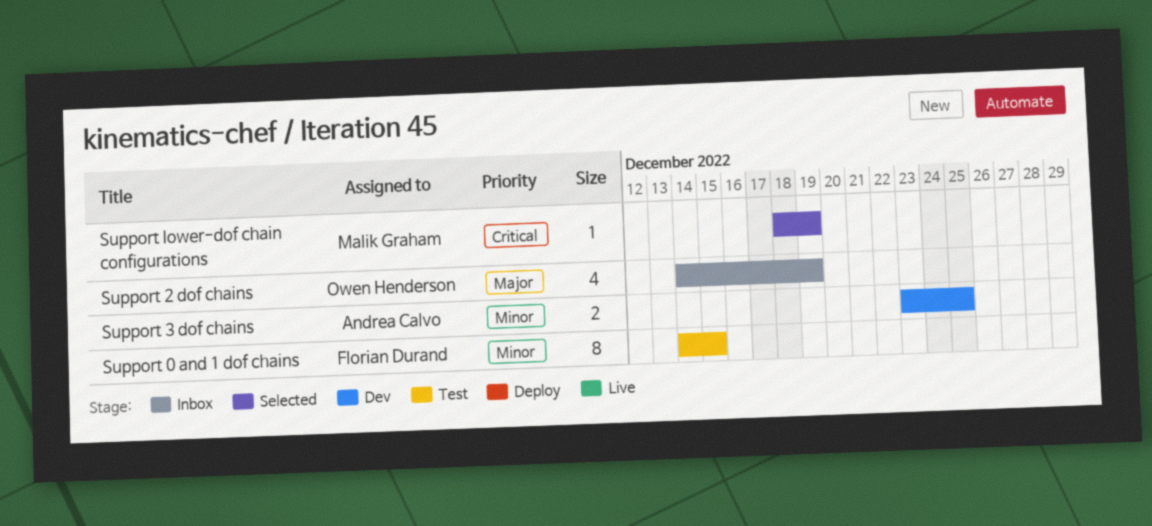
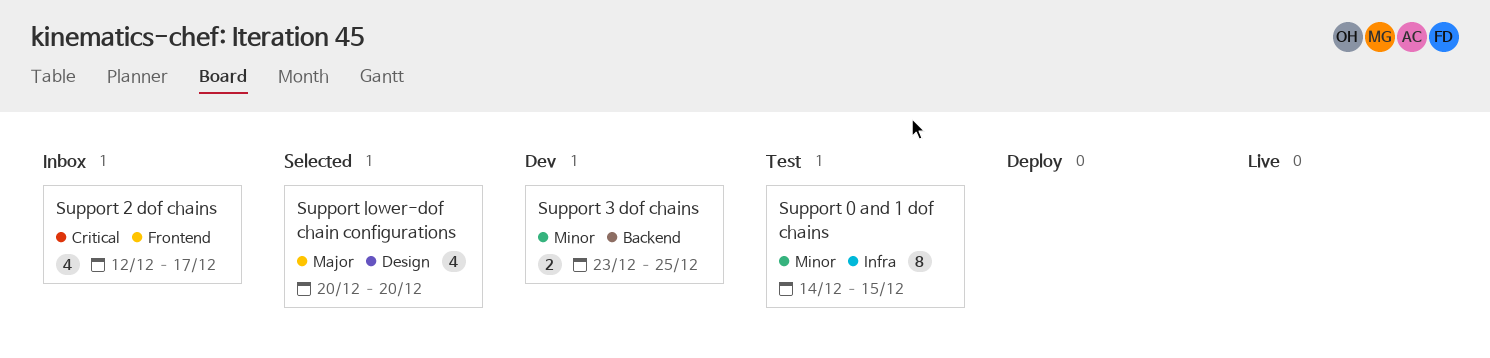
Support 2 dof chains, priority: Major -> Critical
Support 2 dof chains, start: Dec 14 -> Dec 12
Support 2 dof chains, due: Dec 19 -> Dec 17
Support lower-dof chain configurations, priority: Critical -> Major
Support lower-dof chain configurations, estimate: 1 -> 4
Support lower-dof chain configurations, start: Dec 18 -> Dec 20
Support lower-dof chain configurations, due: Dec 19 -> Dec 20

